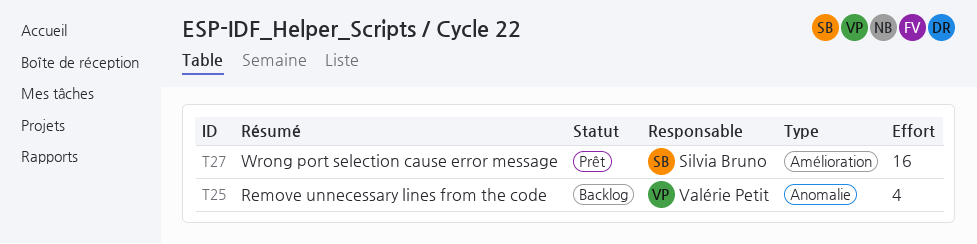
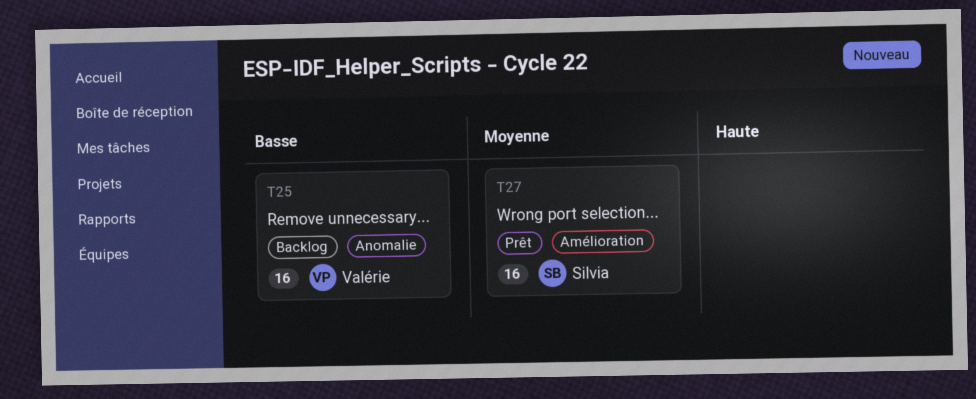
T25, estimate: 4 -> 16

